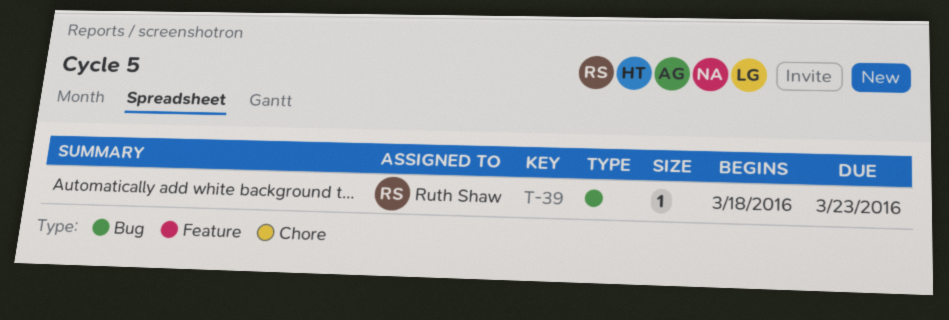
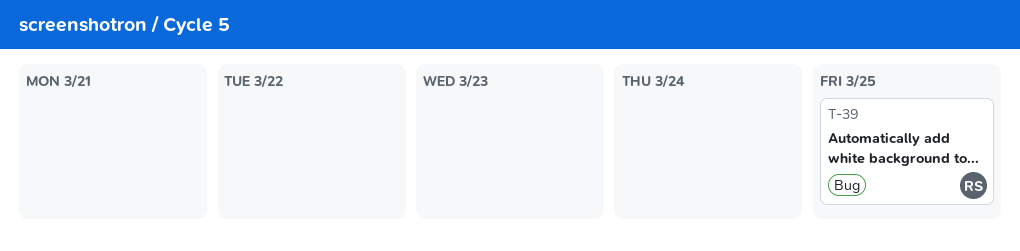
T-39, due: Mar 23 -> Mar 25

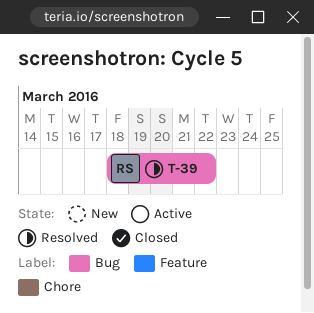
T-39, due: Mar 25 -> Mar 22

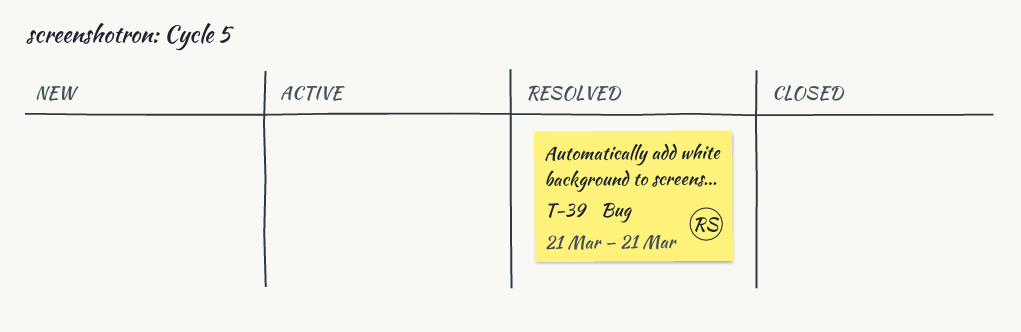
T-39, start: Mar 18 -> Mar 21
T-39, due: Mar 22 -> Mar 21

